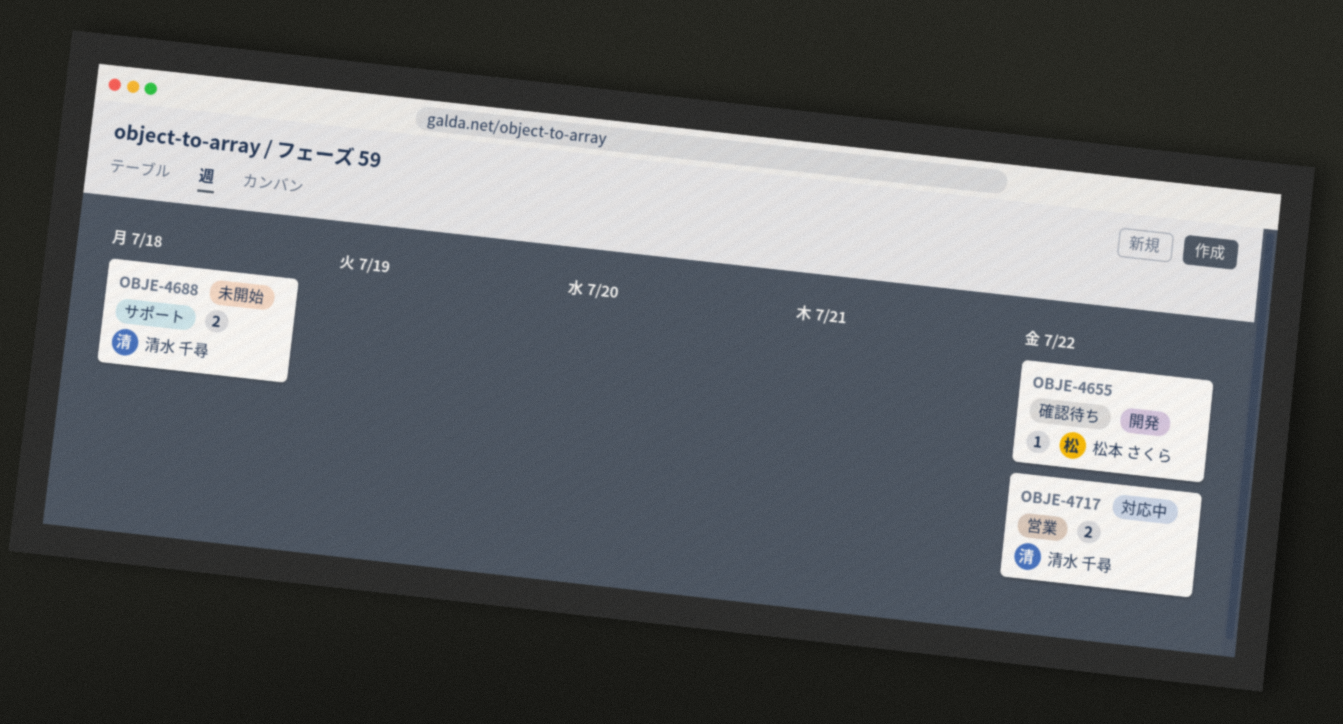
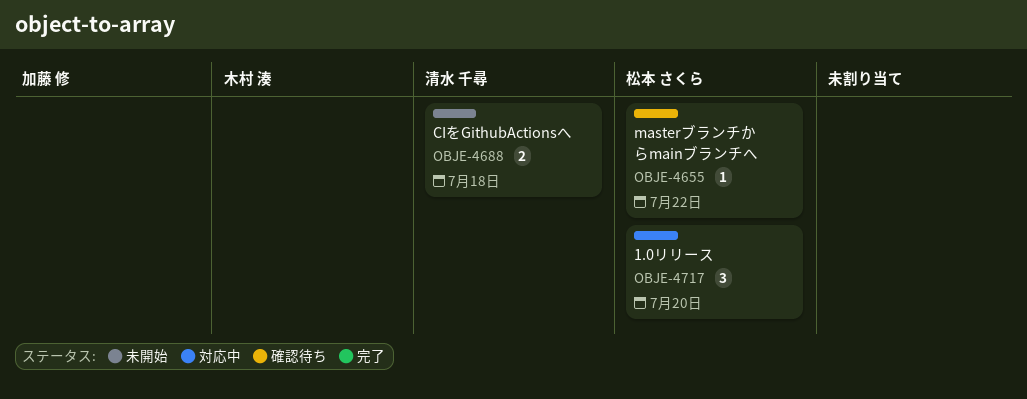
OBJE-4717, owner: 清水 千尋 -> 松本 さくら
OBJE-4717, estimate: 2 -> 3
OBJE-4717, due: Jul 22 -> Jul 20

